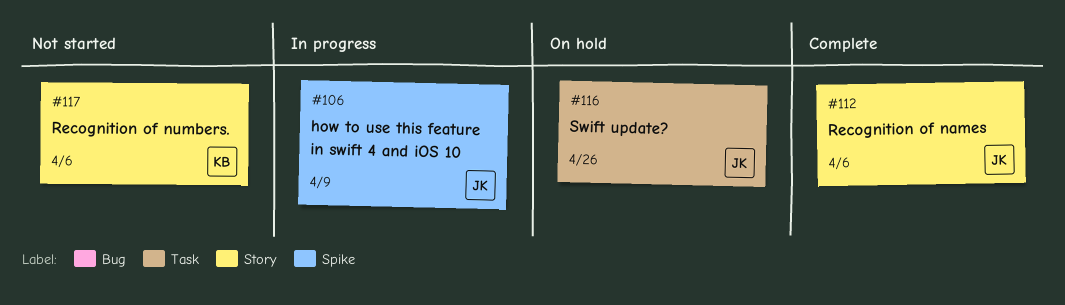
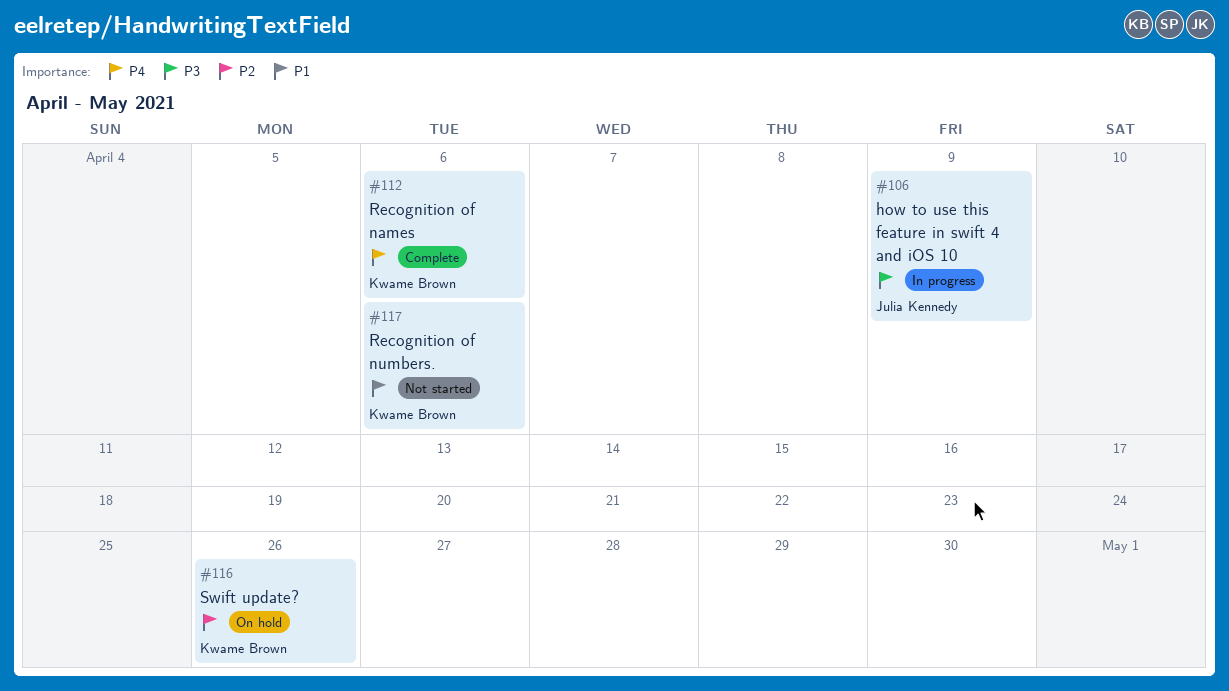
#112, owner: Julia Kennedy -> Kwame Brown
#116, owner: Julia Kennedy -> Kwame Brown

